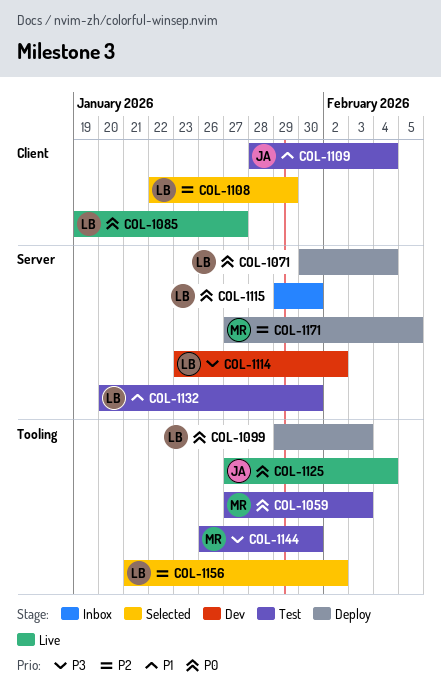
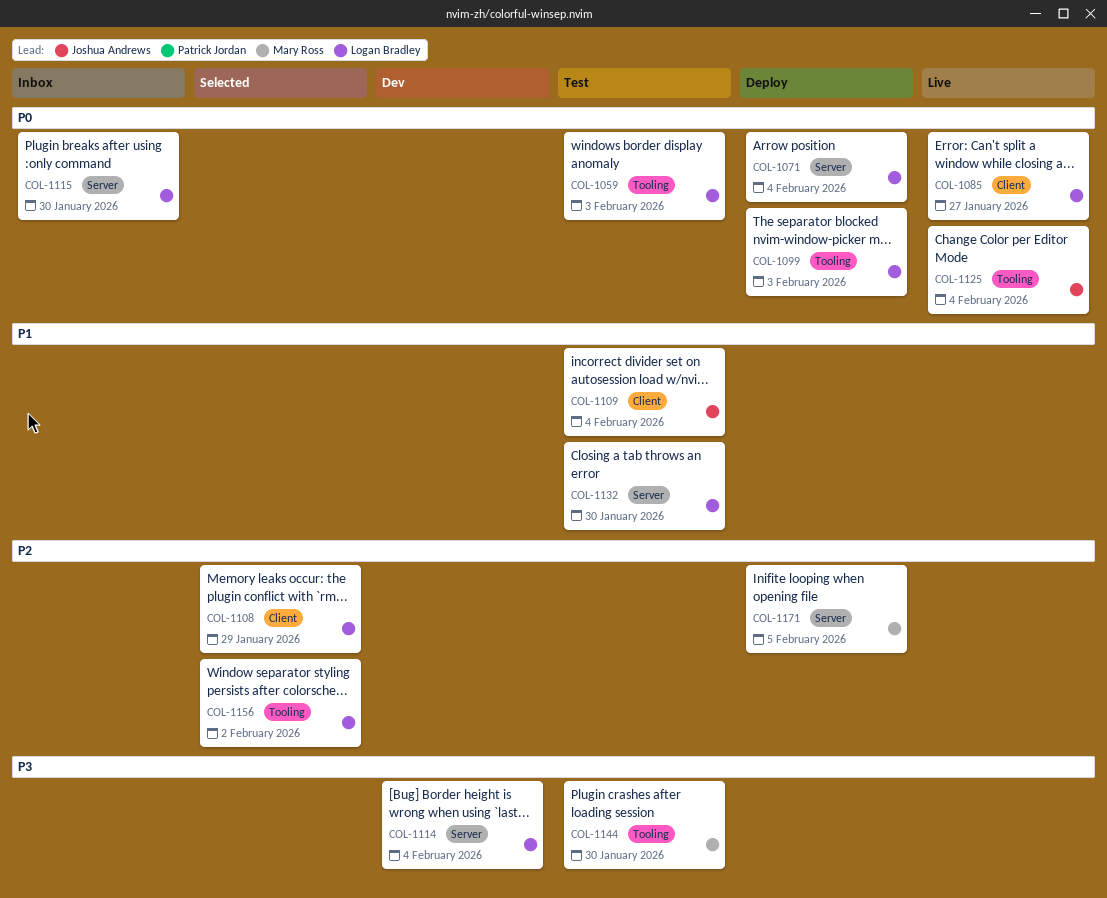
COL-1059, owner: Mary Ross -> Logan Bradley
COL-1114, due: Feb 2 -> Feb 4

